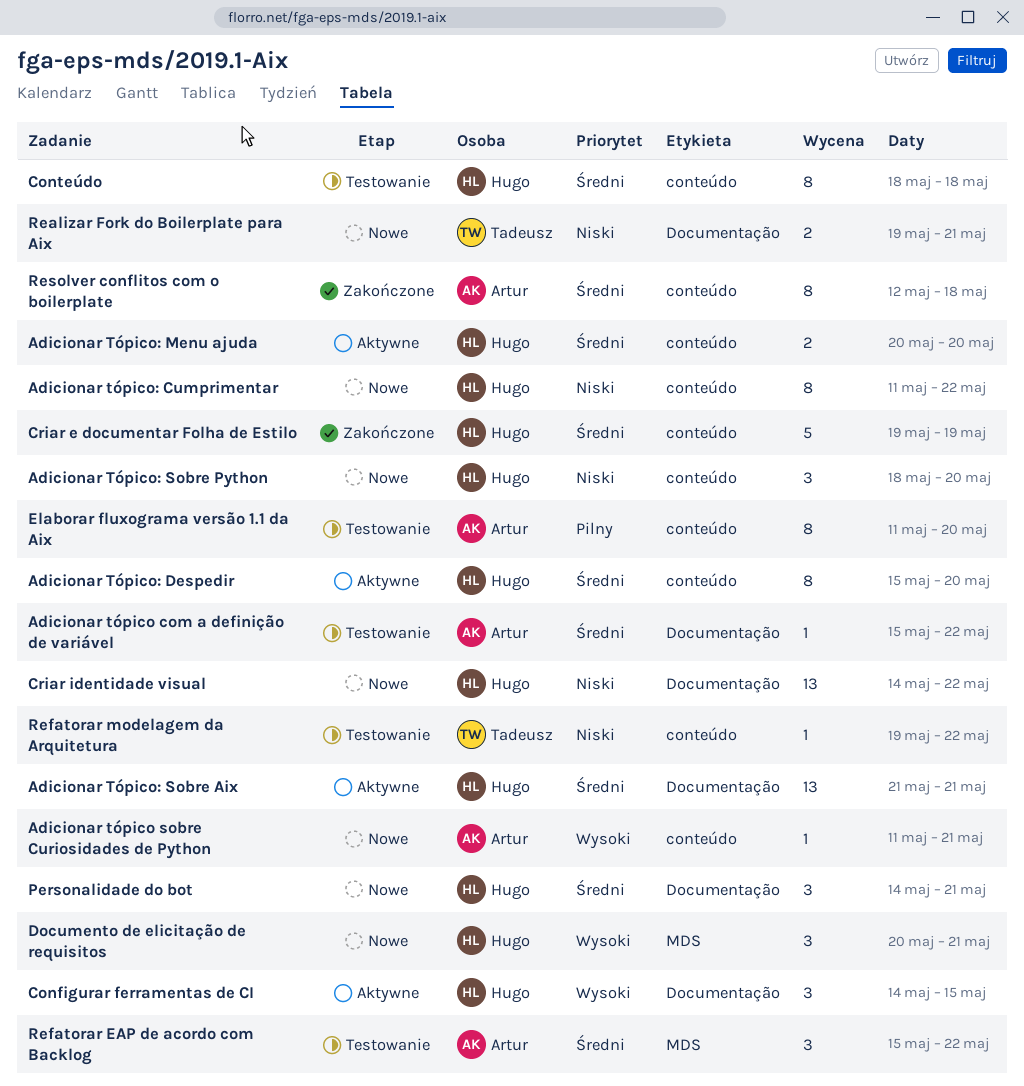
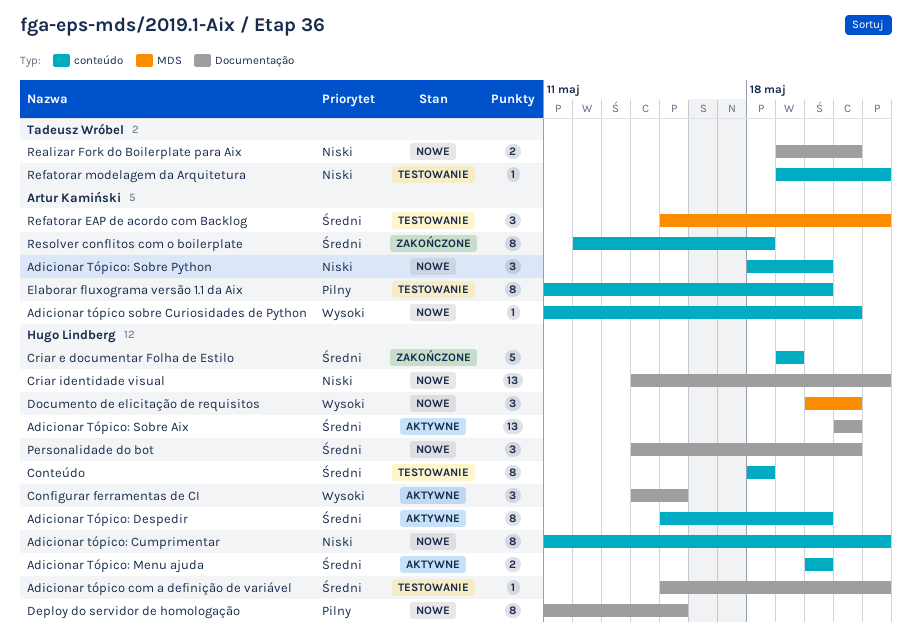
Adicionar tópico com a definição de variável, owner: Artur Kamiński -> Hugo Lindberg
Adicionar Tópico: Sobre Python, owner: Hugo Lindberg -> Artur Kamiński
Deploy do servidor de homologação: none -> present

